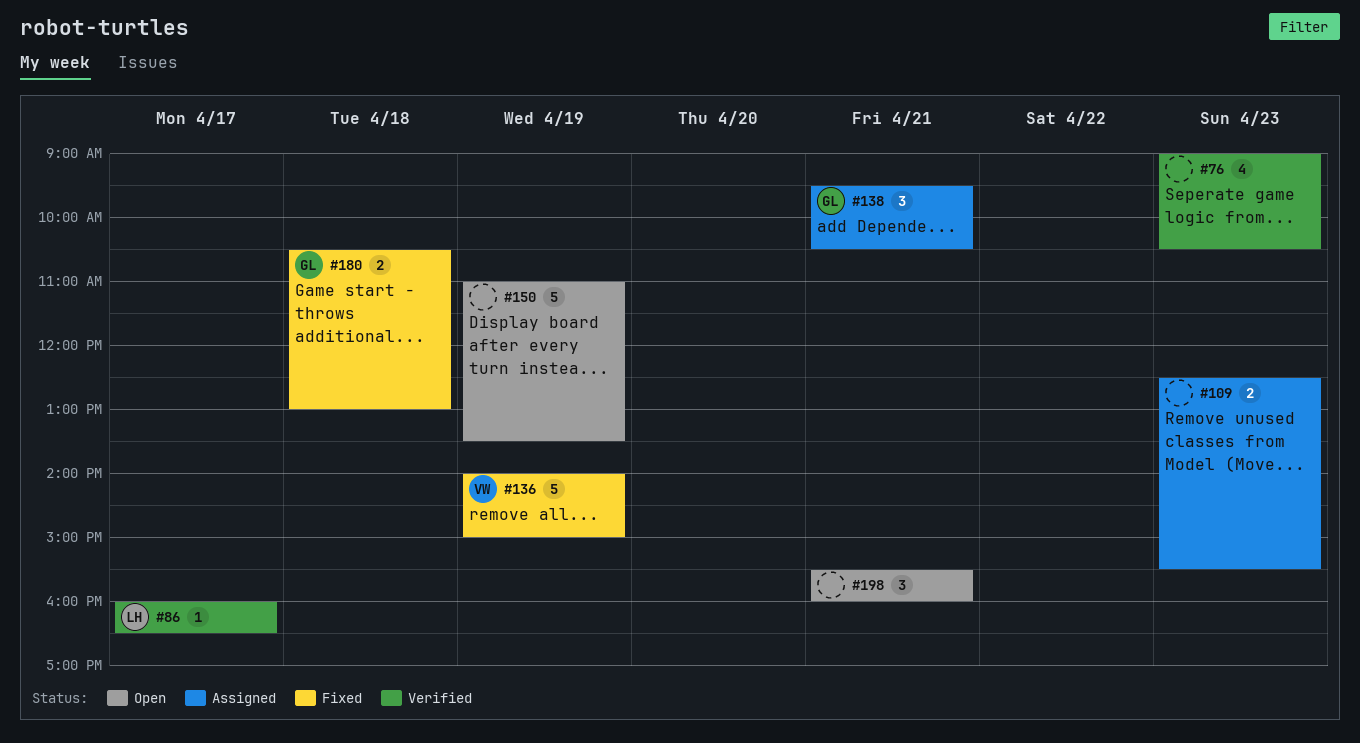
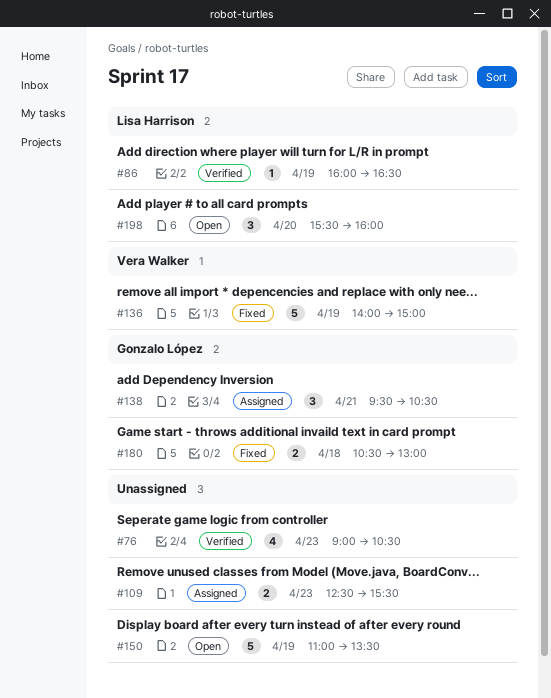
#86, day: Apr 17 -> Apr 19
#198, owner: none -> Lisa Harrison
#198, day: Apr 21 -> Apr 20

